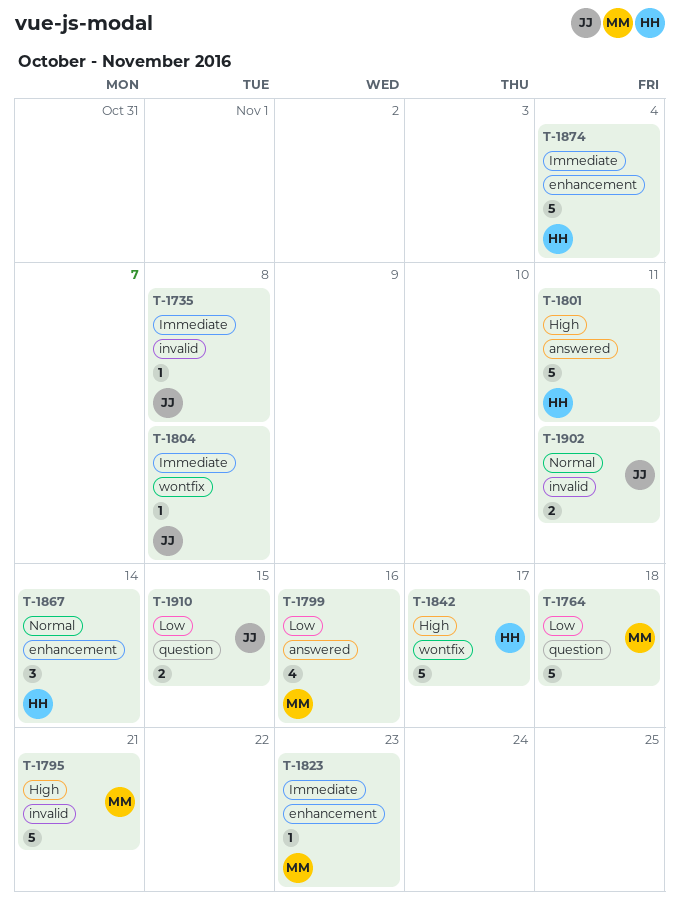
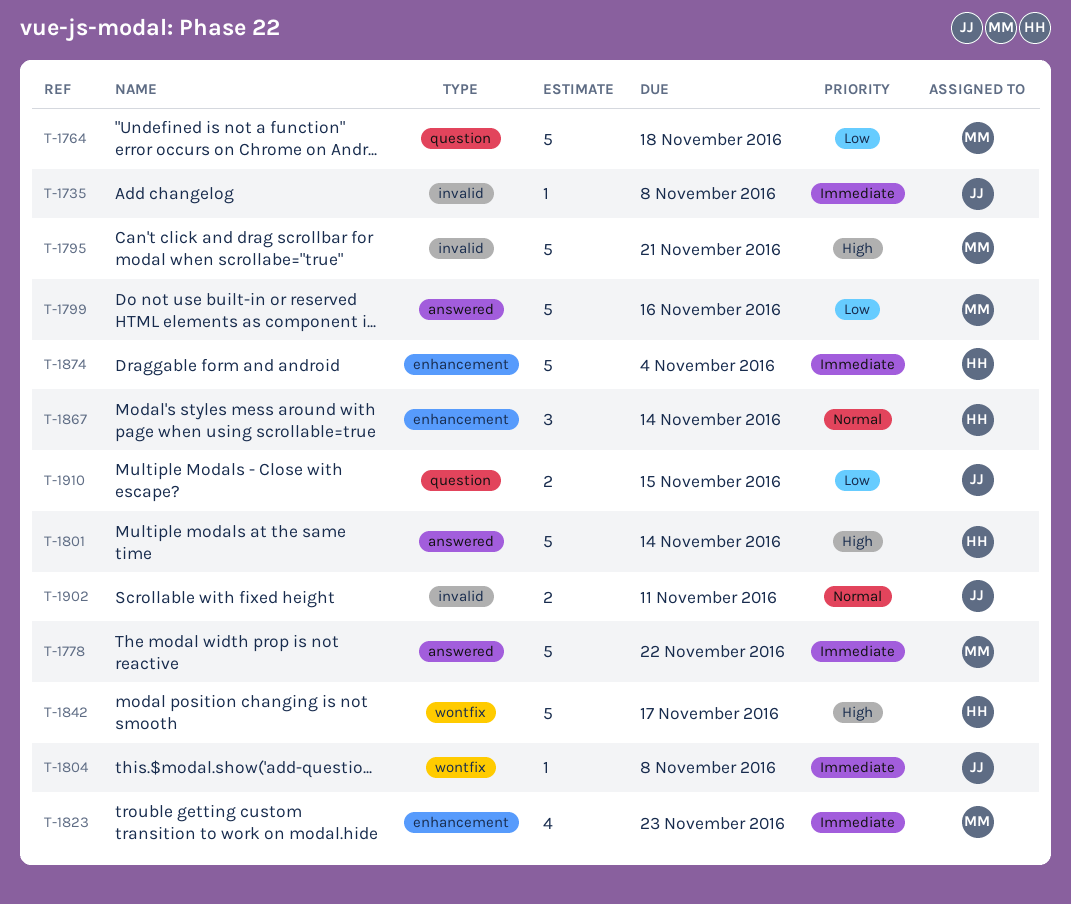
T-1778: none -> present
T-1799, estimate: 4 -> 5
T-1801, due: Nov 11 -> Nov 14
T-1823, estimate: 1 -> 4

